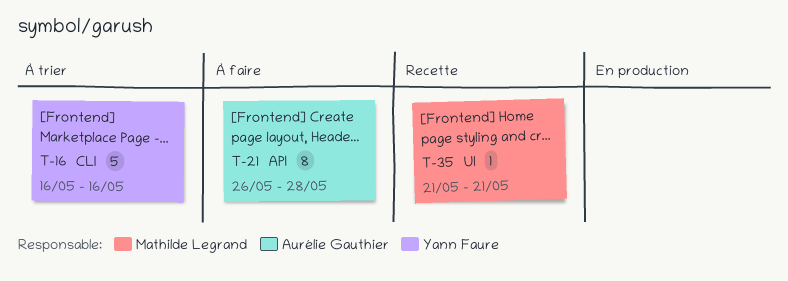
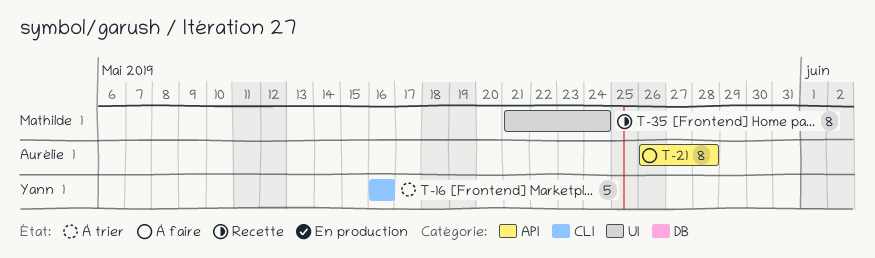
T-35, estimate: 1 -> 8
T-35, due: May 21 -> May 24

